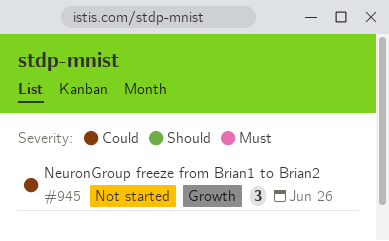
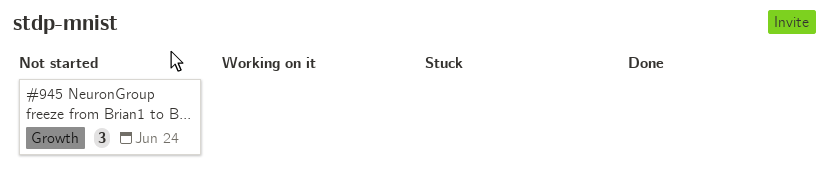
#945, due: Jun 26 -> Jun 24

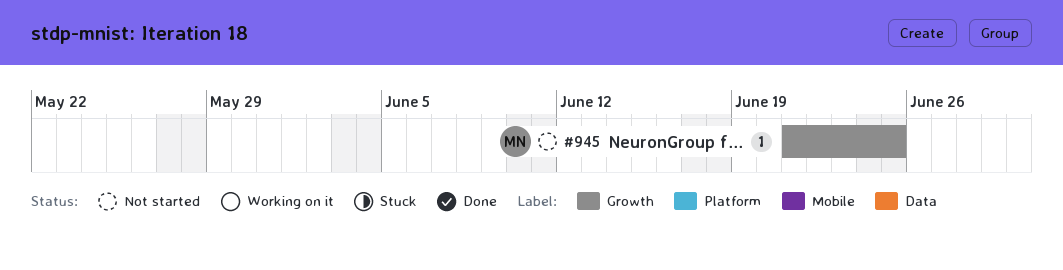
#945, estimate: 3 -> 1
#945, due: Jun 24 -> Jun 25

